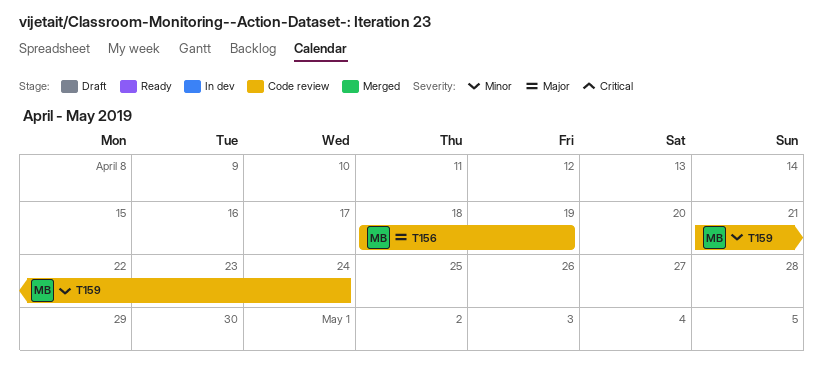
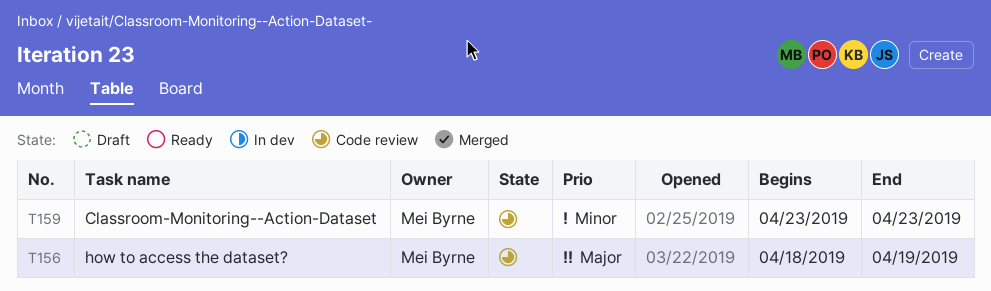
T159, start: Apr 21 -> Apr 23
T159, due: Apr 24 -> Apr 23

